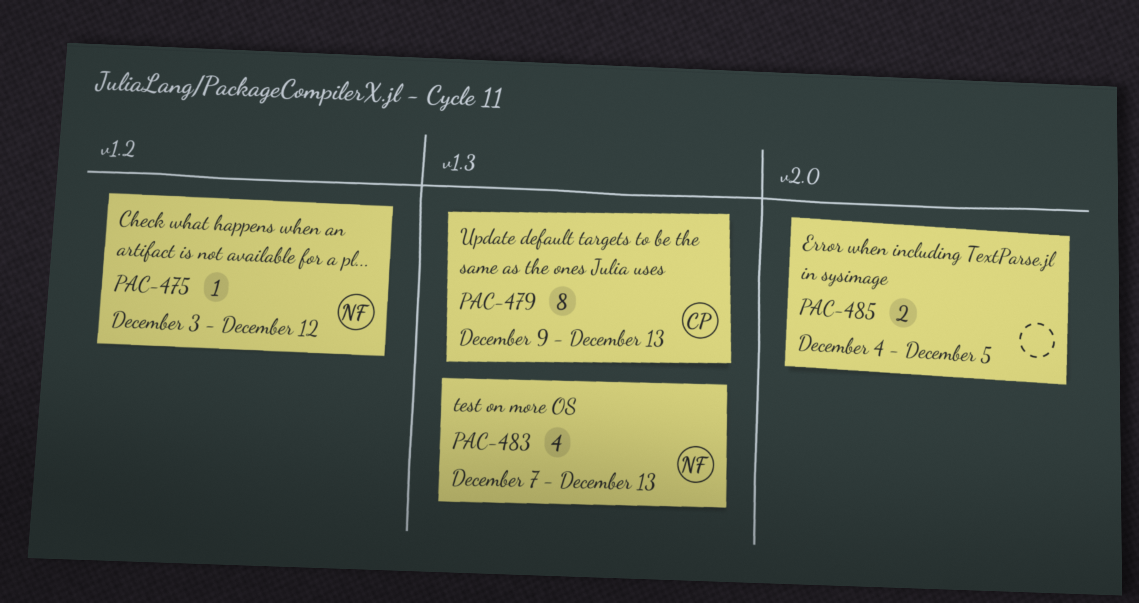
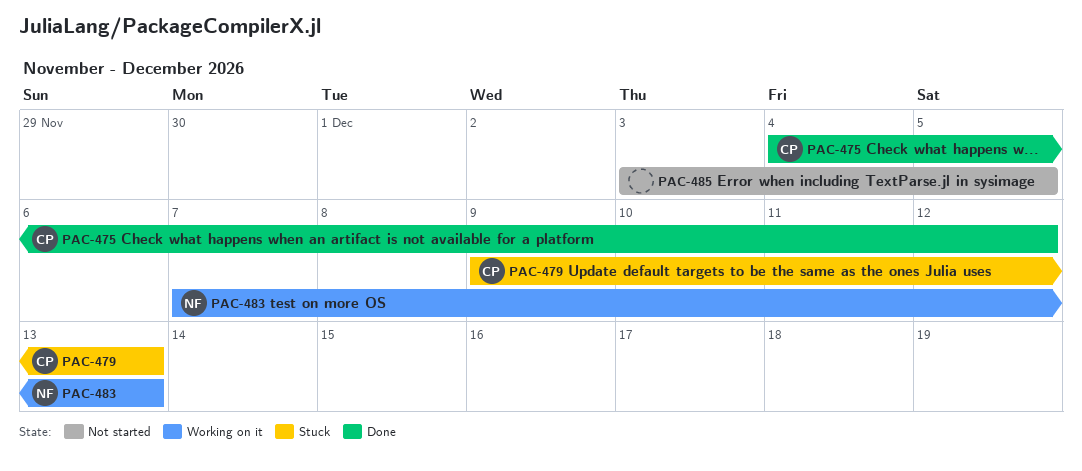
PAC-475, owner: NF -> CP
PAC-475, start: Dec 3 -> Dec 4
PAC-485, start: Dec 4 -> Dec 3

